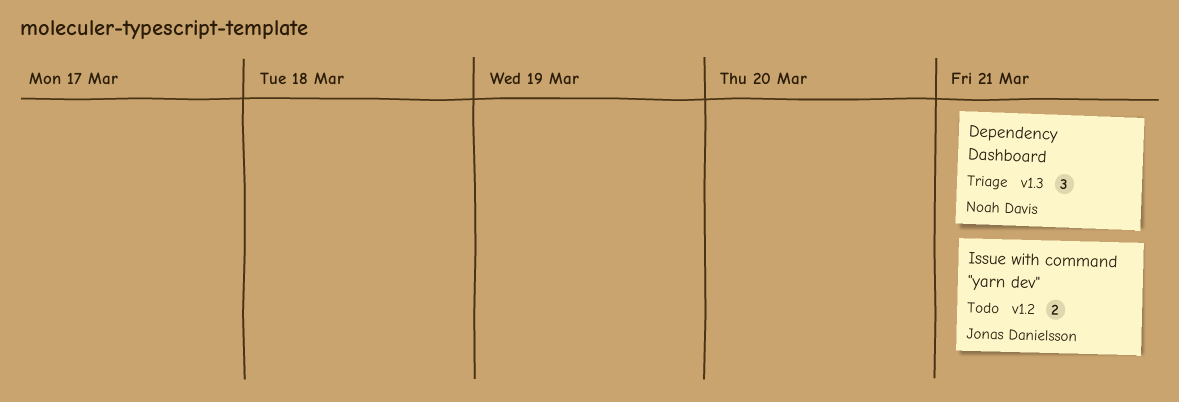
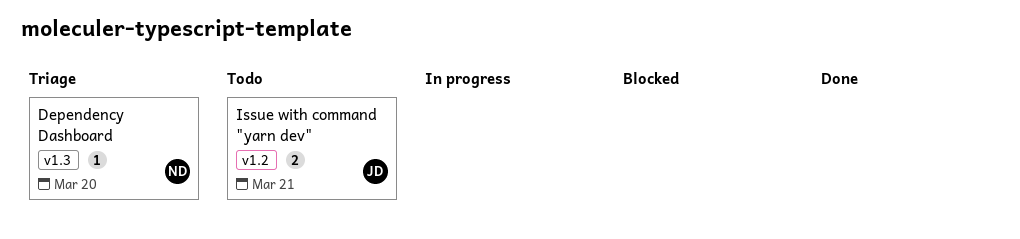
Dependency Dashboard, estimate: 3 -> 1
Dependency Dashboard, due: Mar 21 -> Mar 20

